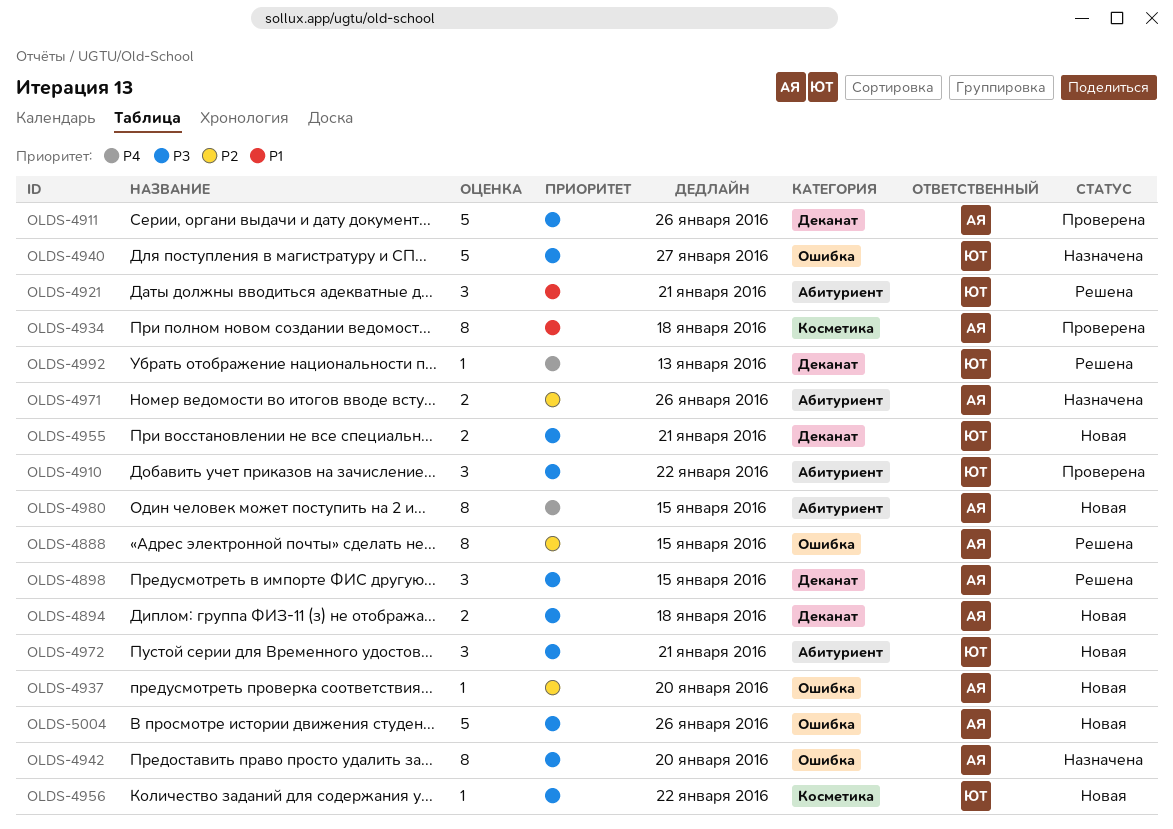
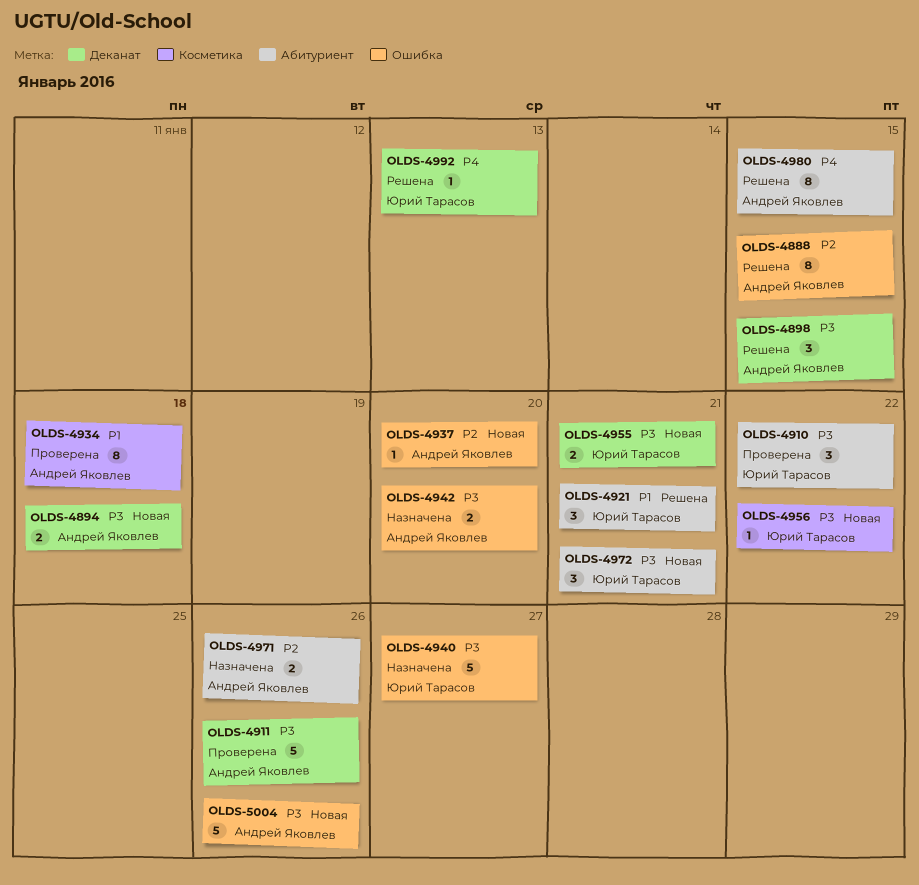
OLDS-4942, estimate: 8 -> 2
OLDS-4980, status: Новая -> Решена

